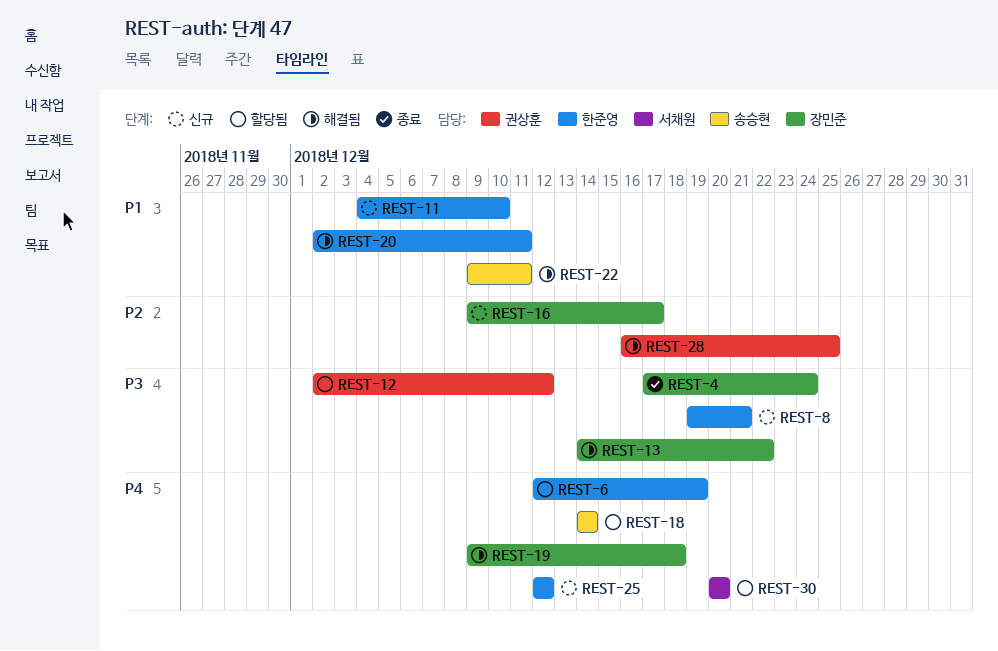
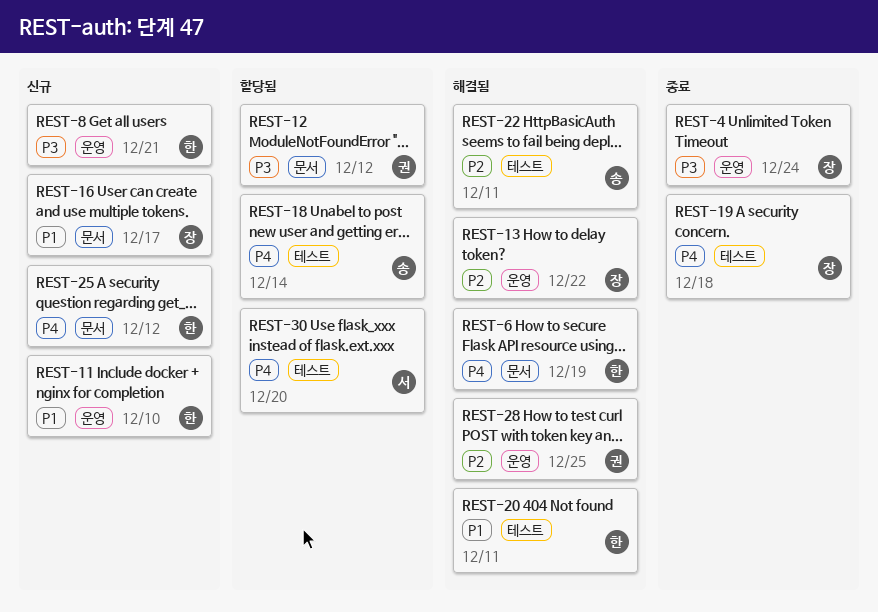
REST-6, status: 할당됨 -> 해결됨
REST-13, priority: P3 -> P2
REST-16, priority: P2 -> P1
REST-19, status: 해결됨 -> 종료
REST-22, priority: P1 -> P2

